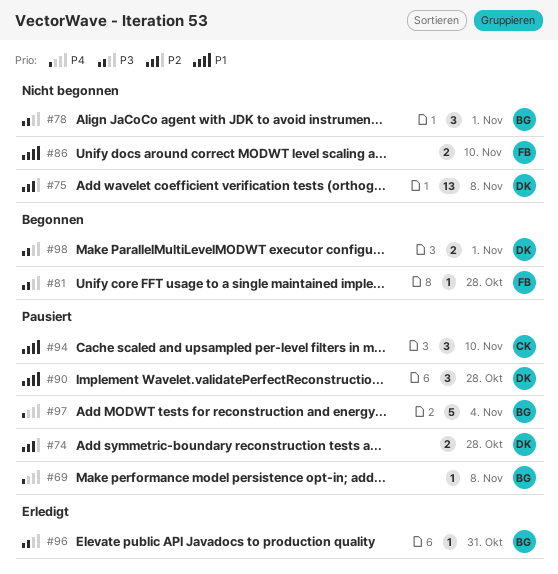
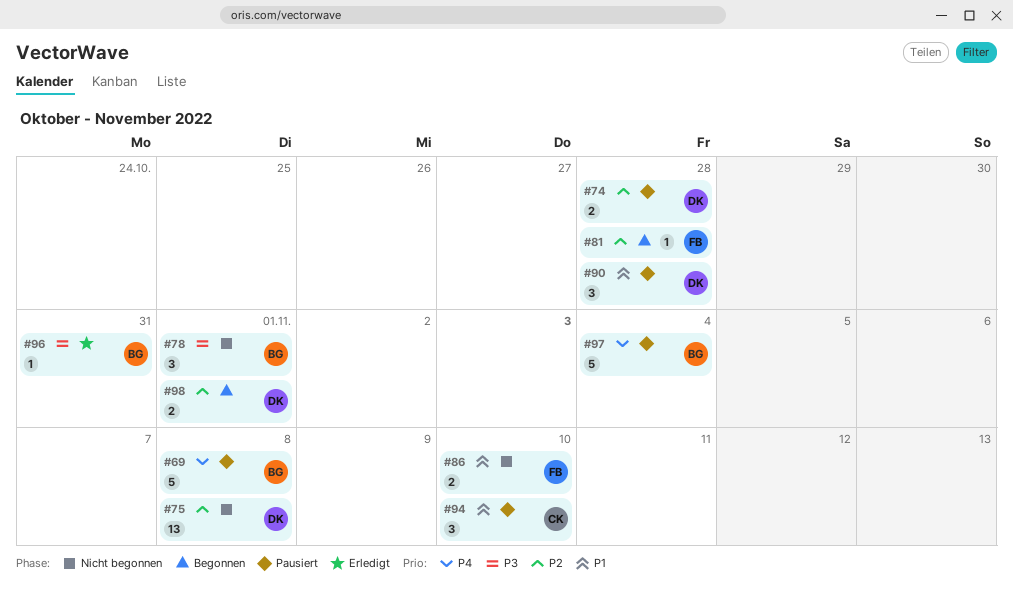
#69, estimate: 1 -> 5
#81, priority: P3 -> P2
#98, priority: P3 -> P2

